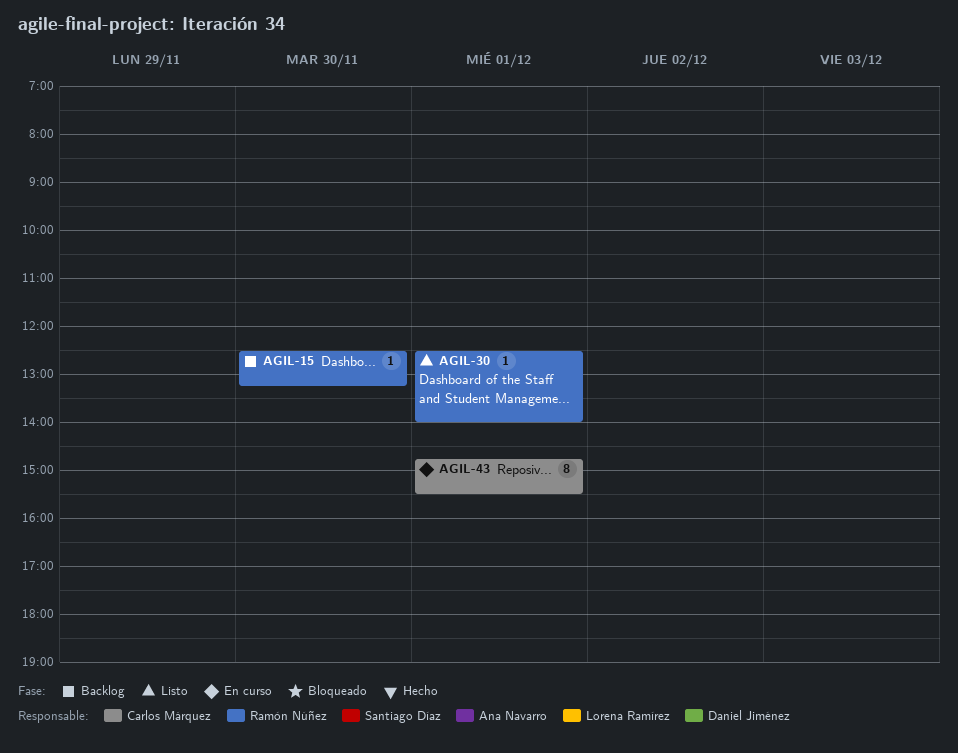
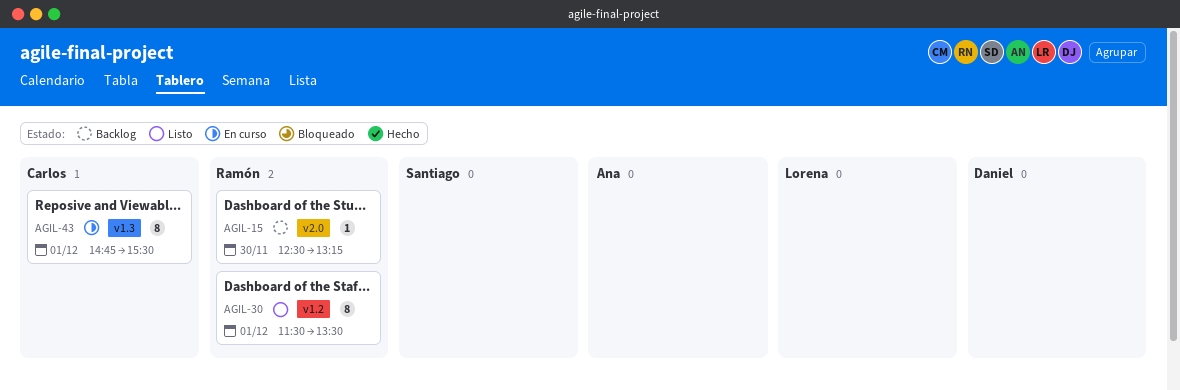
AGIL-30, estimate: 1 -> 8
AGIL-30, begins: 12:30 -> 11:30
AGIL-30, ends: 14:00 -> 13:30

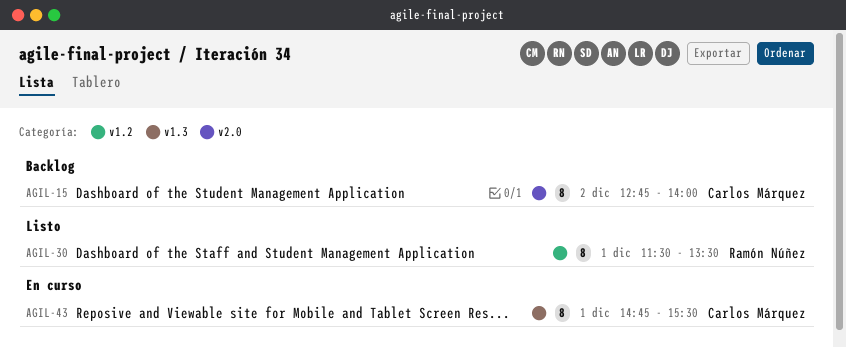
AGIL-15, owner: Ramón Núñez -> Carlos Márquez
AGIL-15, estimate: 1 -> 8
AGIL-15, day: Nov 30 -> Dec 2
AGIL-15, begins: 12:30 -> 12:45
AGIL-15, ends: 13:15 -> 14:00

